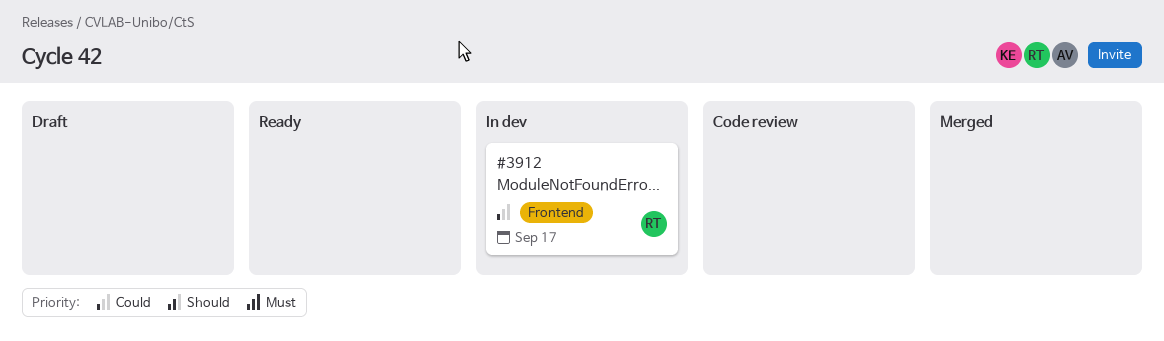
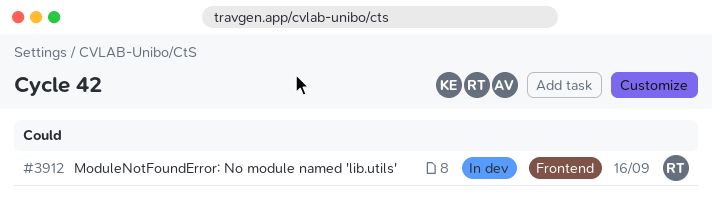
#3912, due: Sep 17 -> Sep 16

